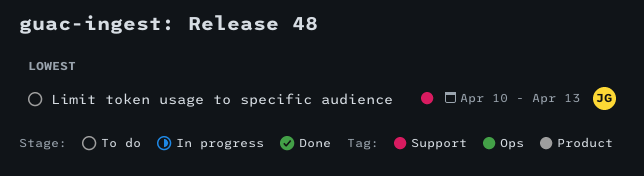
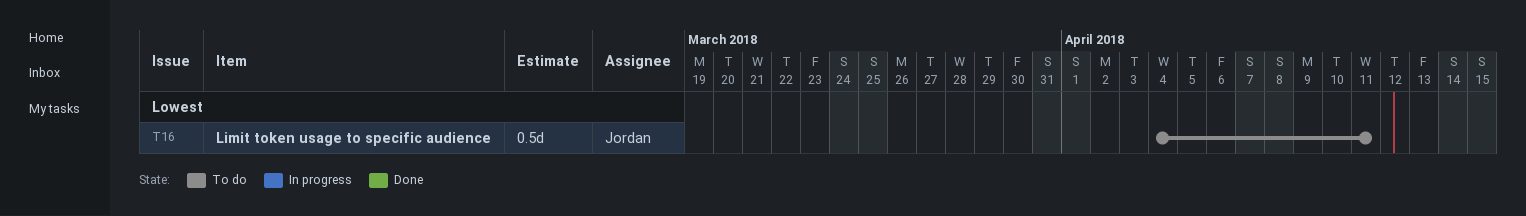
Limit token usage to specific audience, start: Apr 10 -> Apr 4
Limit token usage to specific audience, due: Apr 13 -> Apr 11

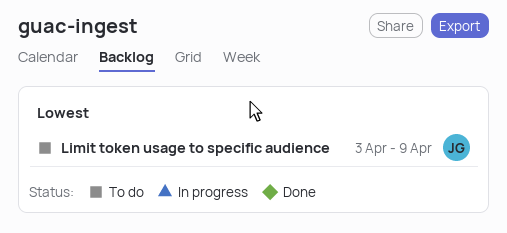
Limit token usage to specific audience, start: Apr 4 -> Apr 3
Limit token usage to specific audience, due: Apr 11 -> Apr 9

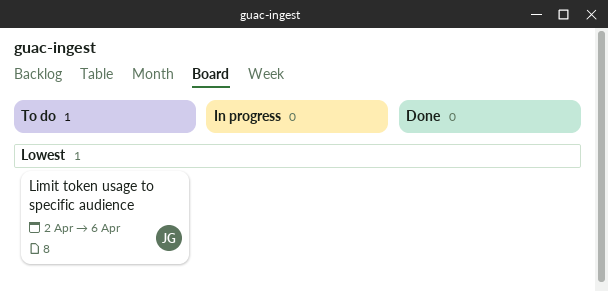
Limit token usage to specific audience, start: Apr 3 -> Apr 2
Limit token usage to specific audience, due: Apr 9 -> Apr 6

